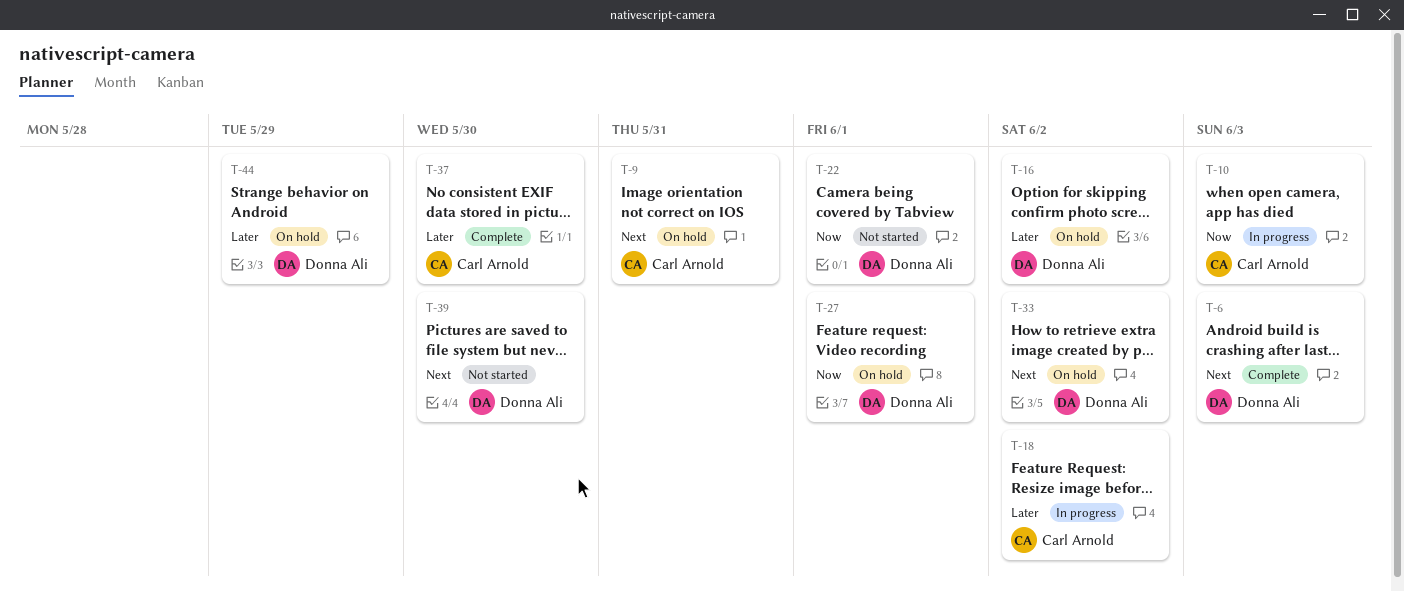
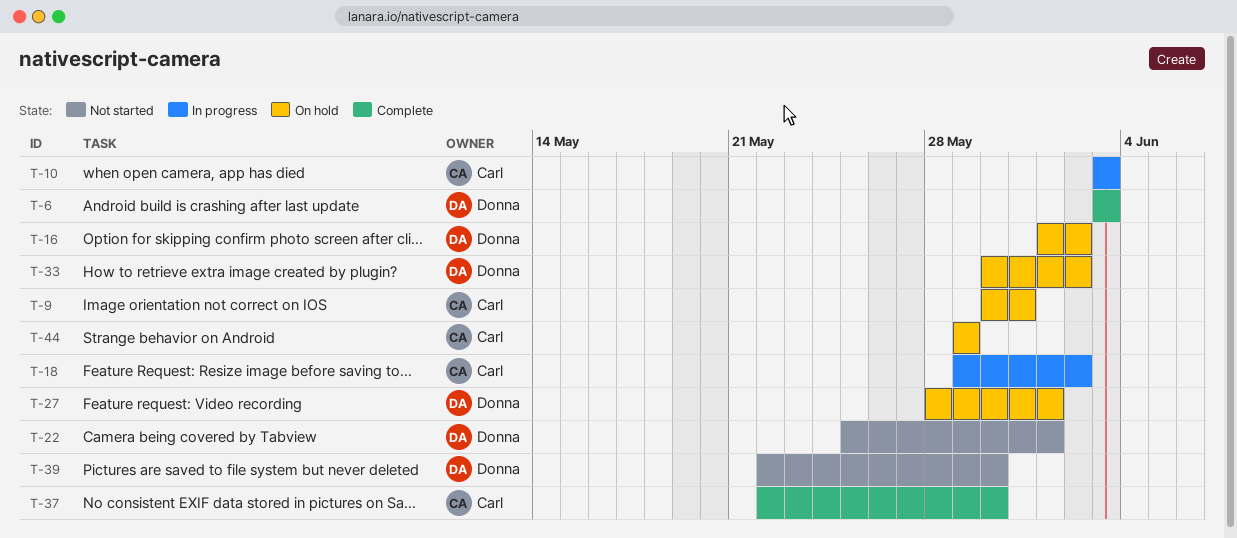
T-44, owner: Donna Ali -> Carl Arnold

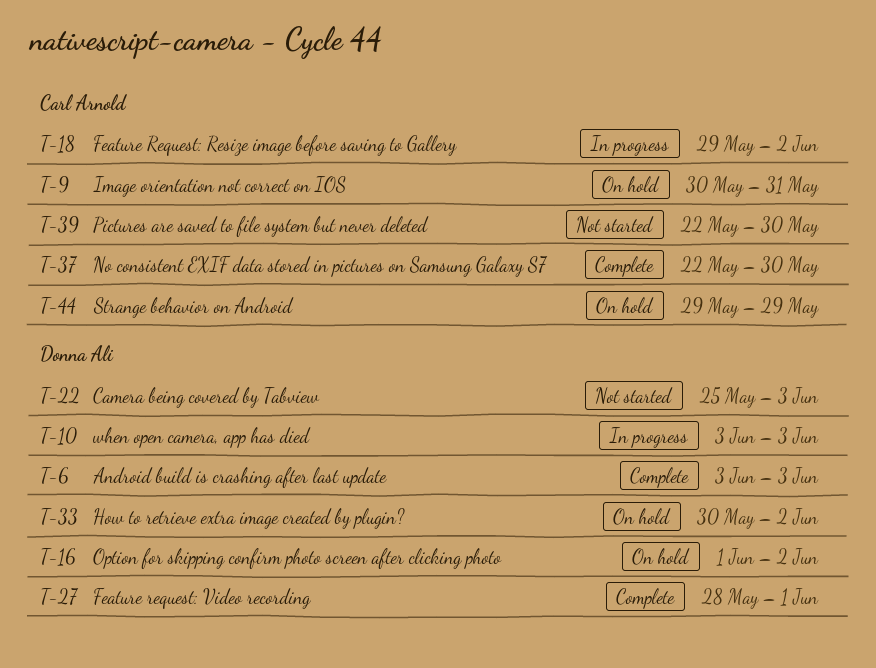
T-10, owner: Carl Arnold -> Donna Ali
T-22, due: Jun 1 -> Jun 3
T-27, status: On hold -> Complete
T-39, owner: Donna Ali -> Carl Arnold

